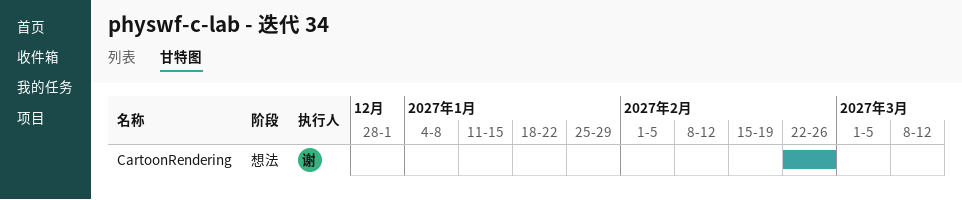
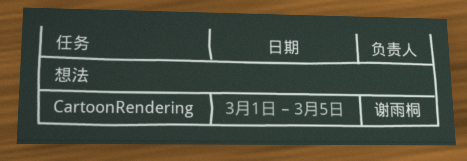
CartoonRendering, start: Feb 22 -> Mar 1
CartoonRendering, due: Feb 26 -> Mar 5

